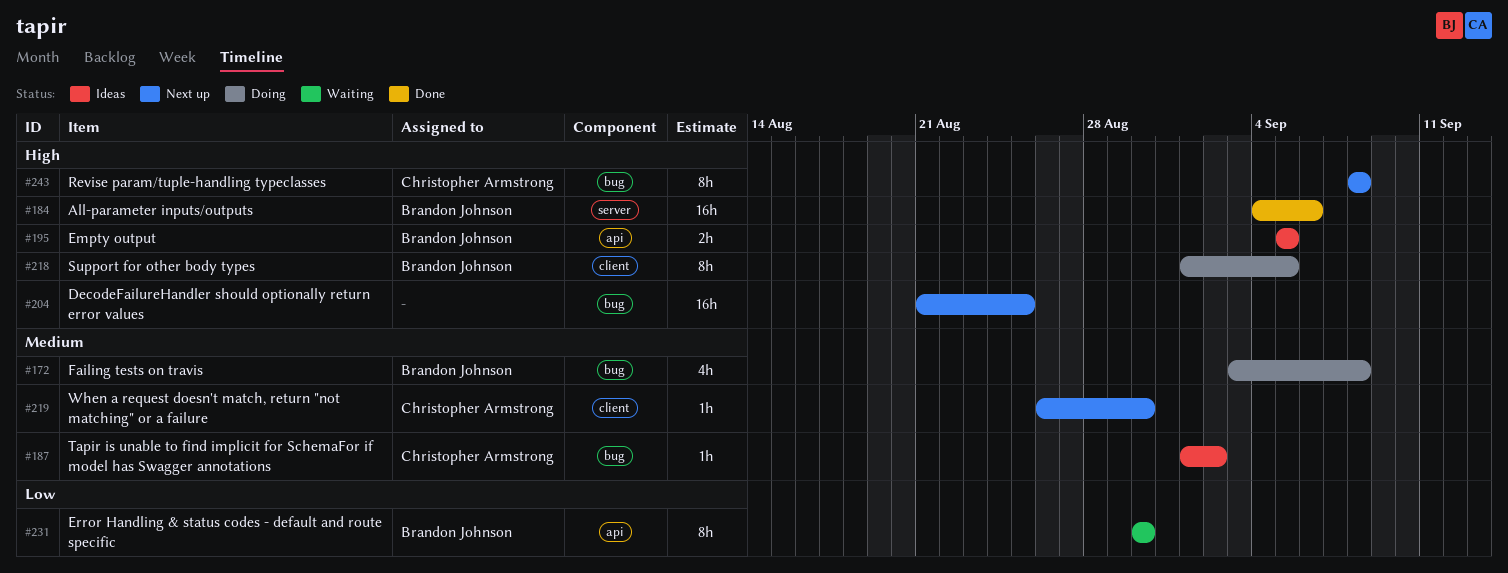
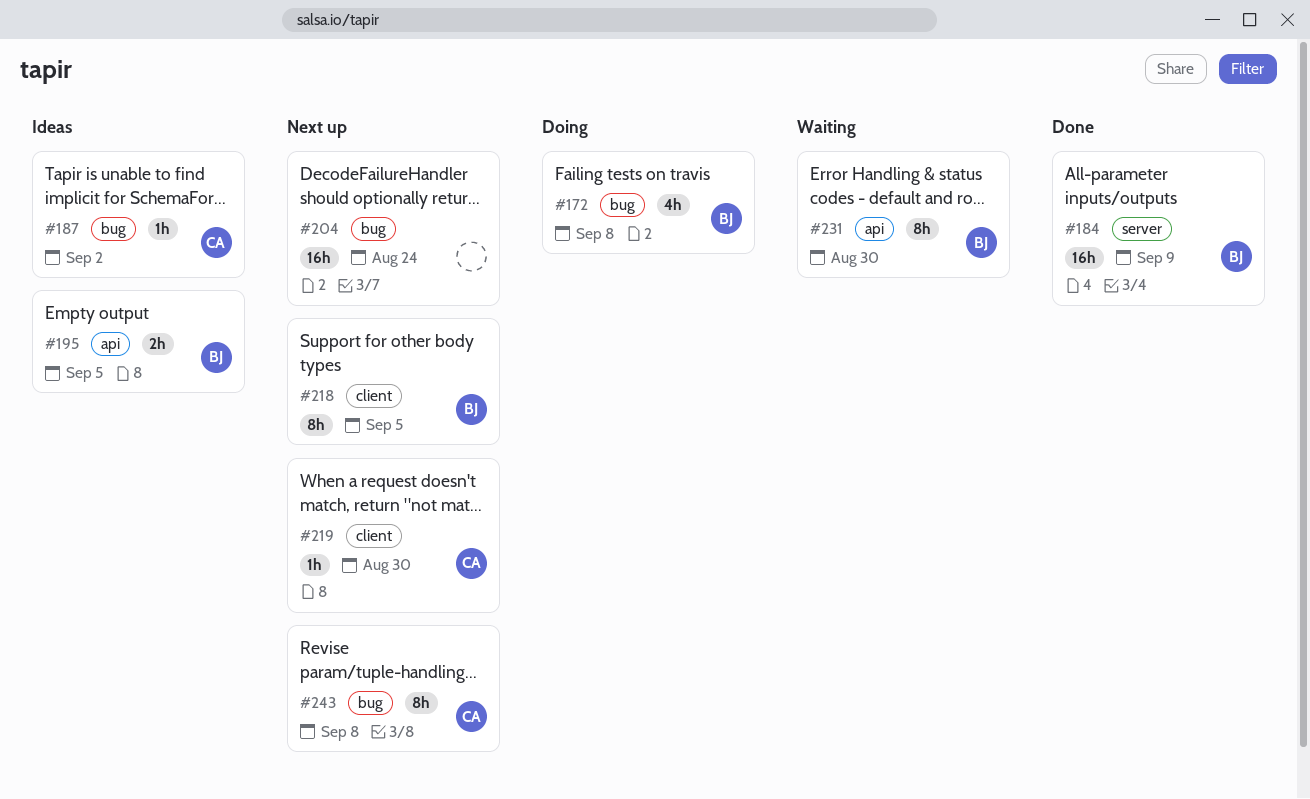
#184, due: Sep 6 -> Sep 9
#204, due: Aug 25 -> Aug 24
#218, status: Doing -> Next up

